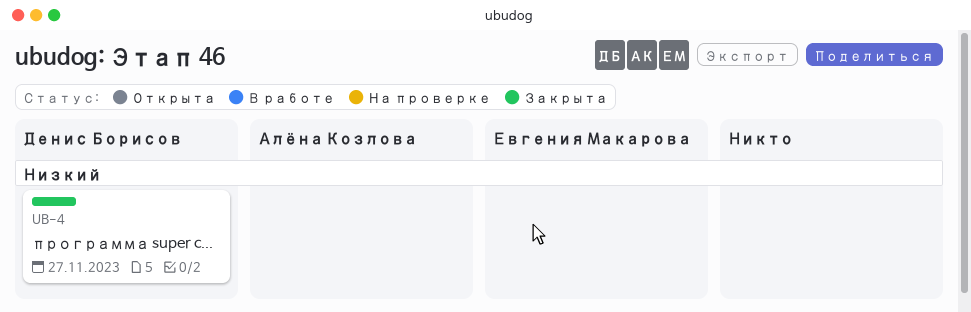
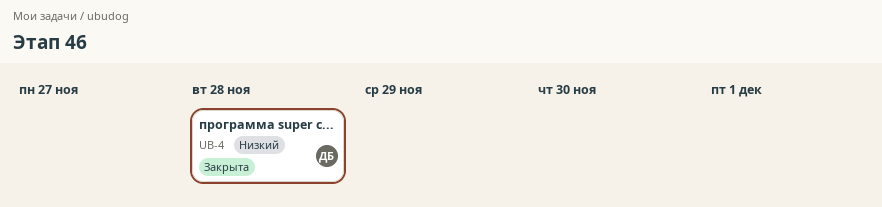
UB-4, due: Nov 27 -> Nov 28

